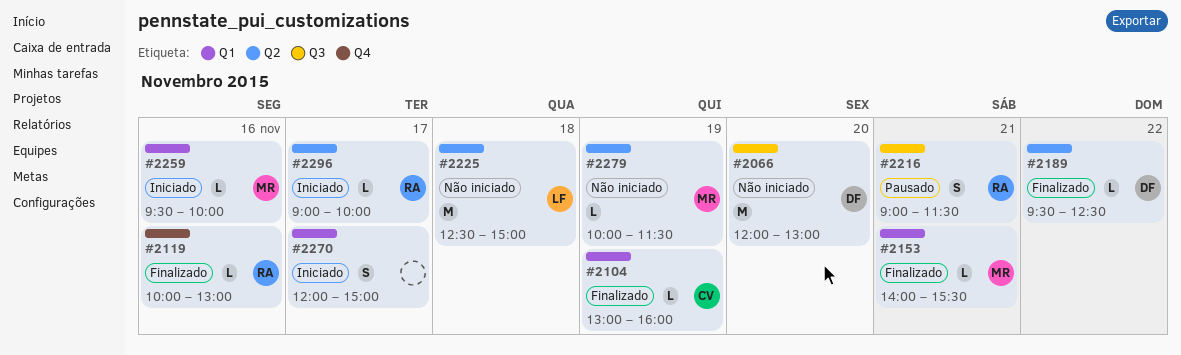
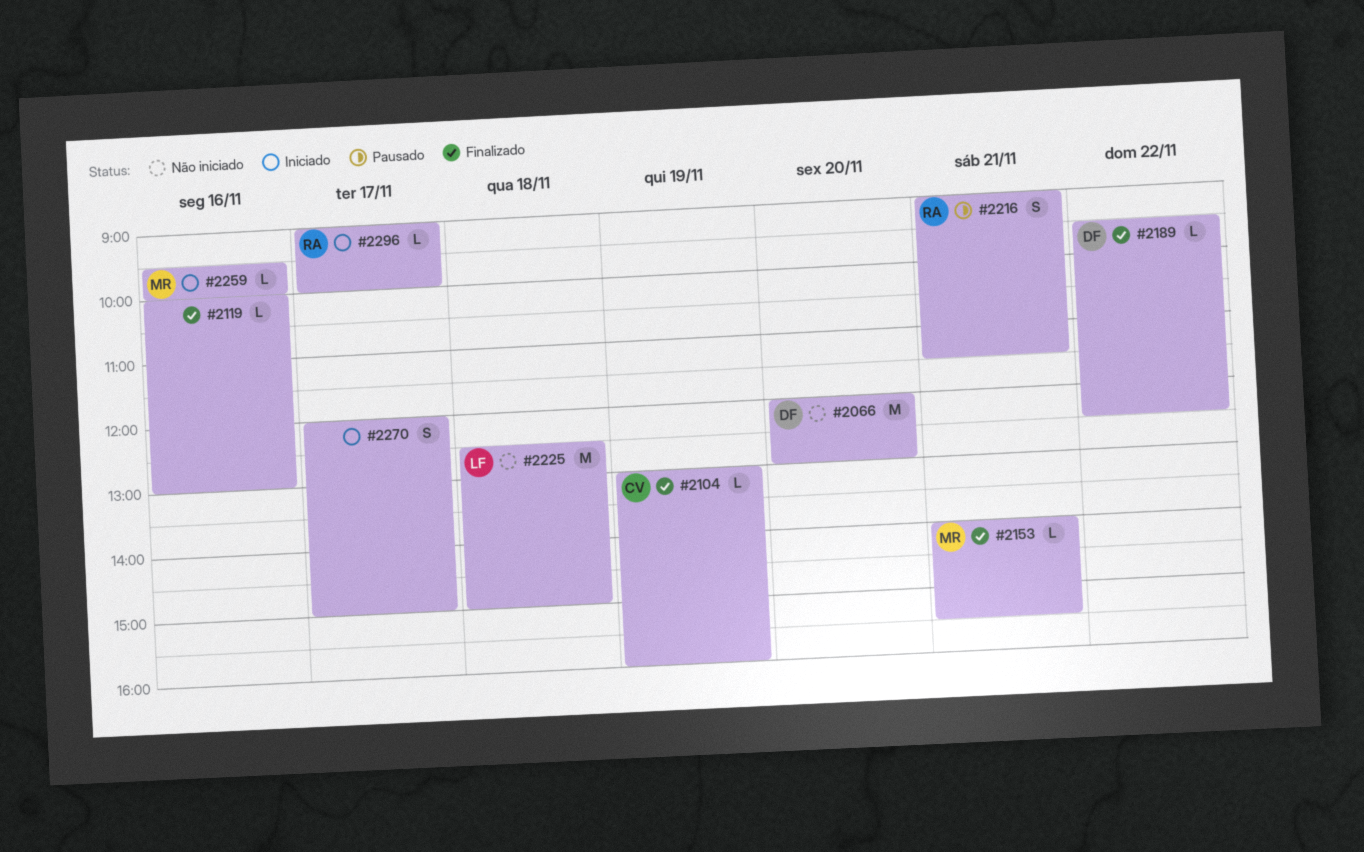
#2119, owner: RA -> none
#2279: present -> none

